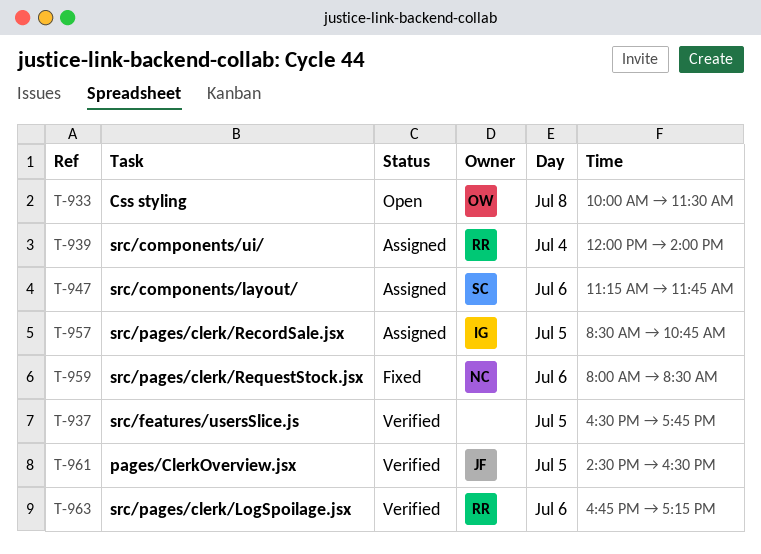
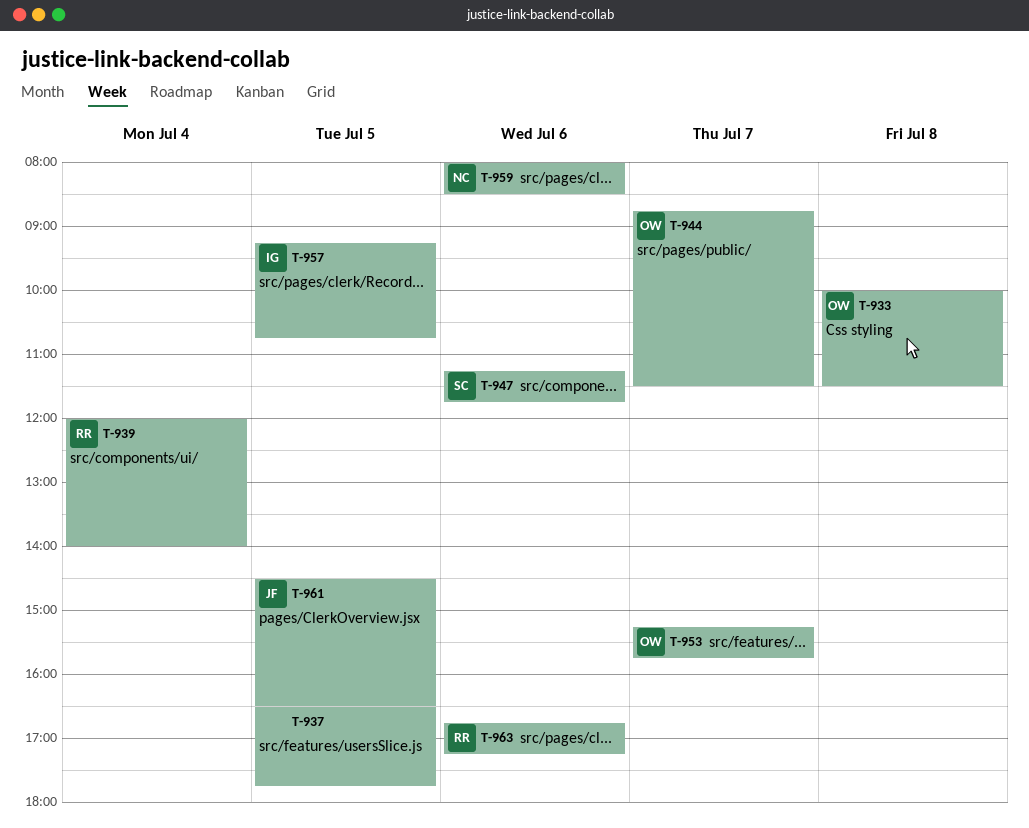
T-944: none -> present
T-953: none -> present
T-957, begins: 08:30 -> 09:15

